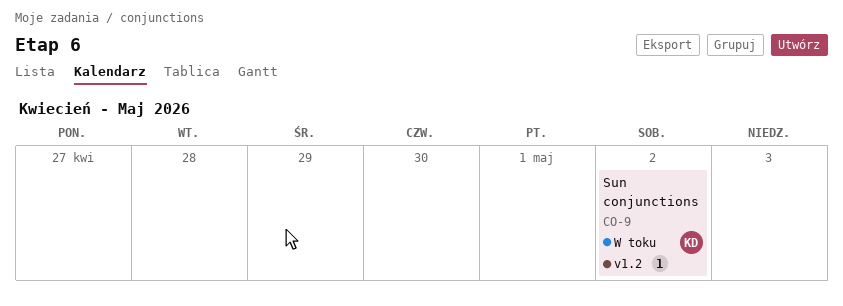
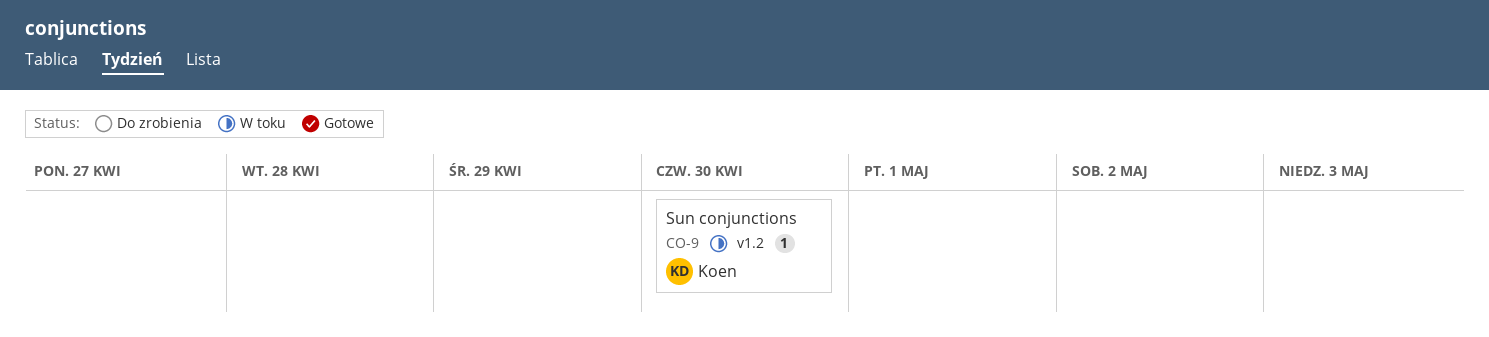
CO-9, due: May 2 -> Apr 30

